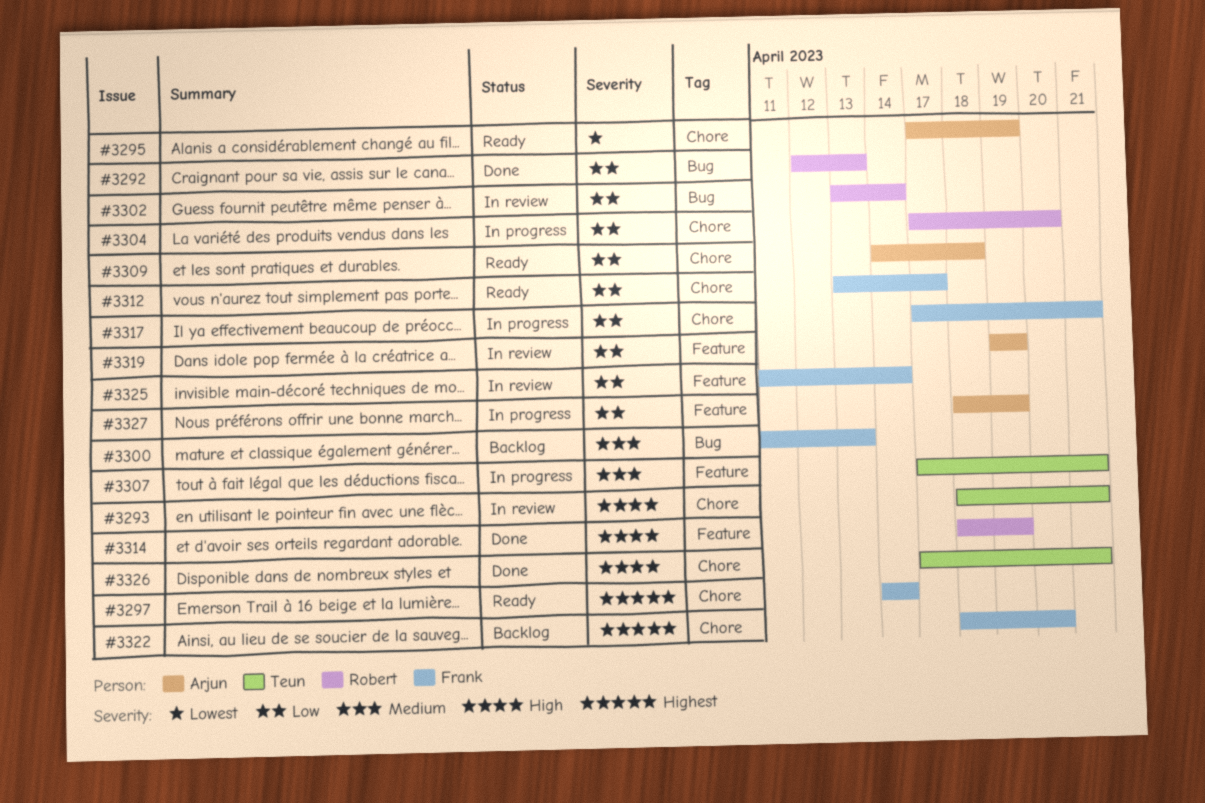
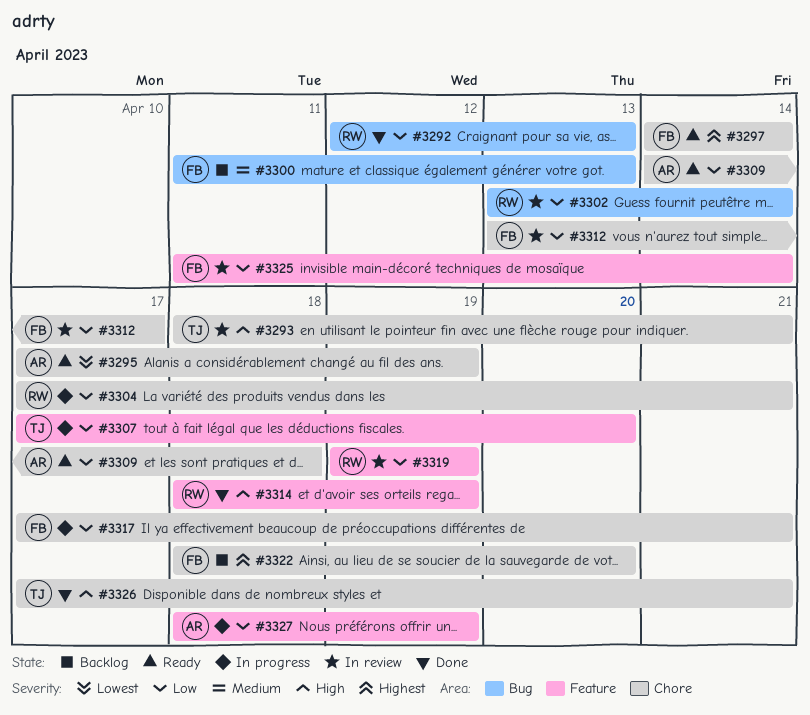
#3304, due: Apr 20 -> Apr 21
#3307, priority: Medium -> Low
#3307, due: Apr 21 -> Apr 20
#3312, status: Ready -> In review
#3319, owner: Arjun -> Robert

